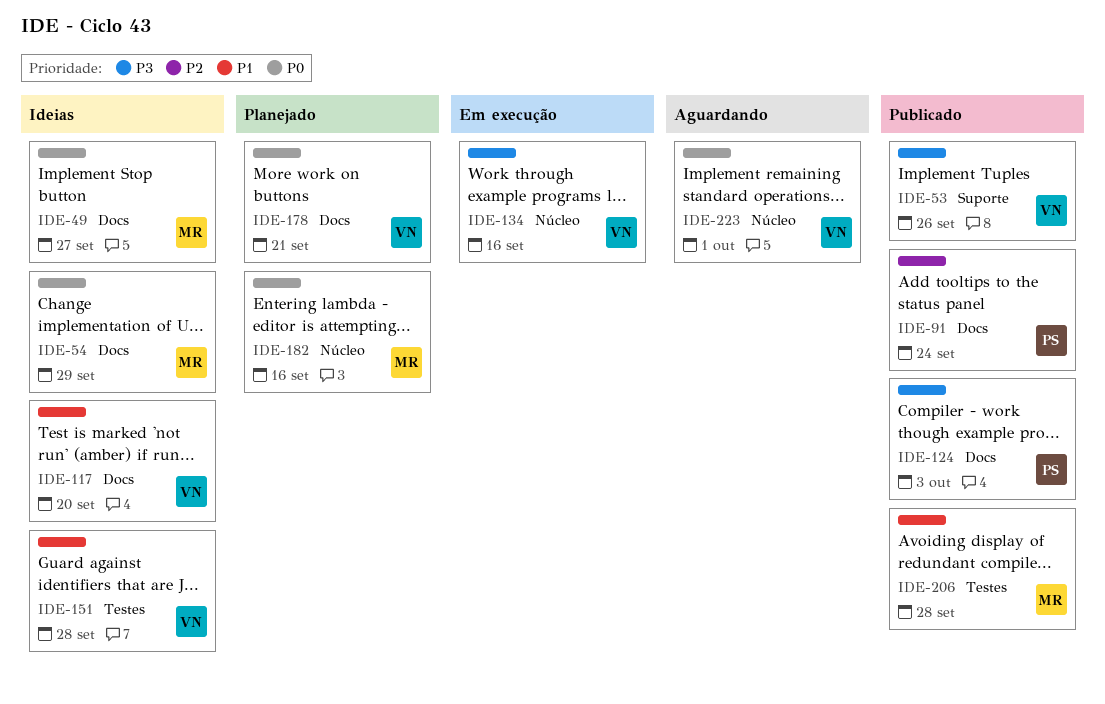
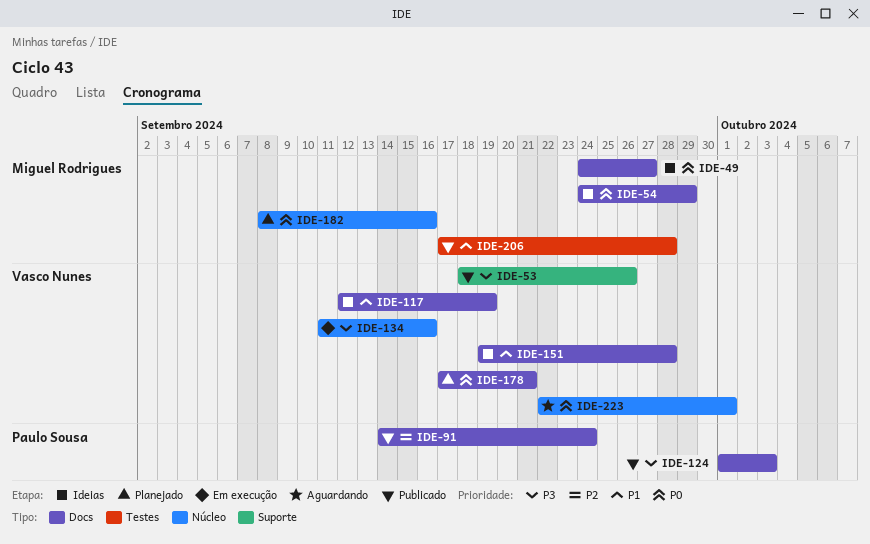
IDE-117, due: Sep 20 -> Sep 19
IDE-151, label: Testes -> Docs

